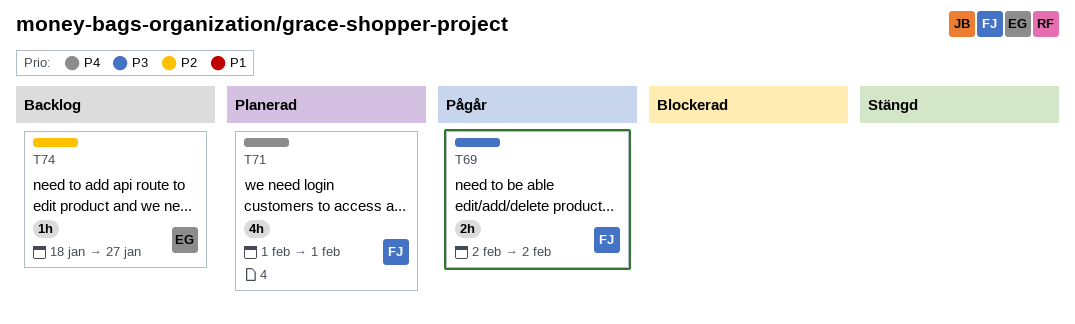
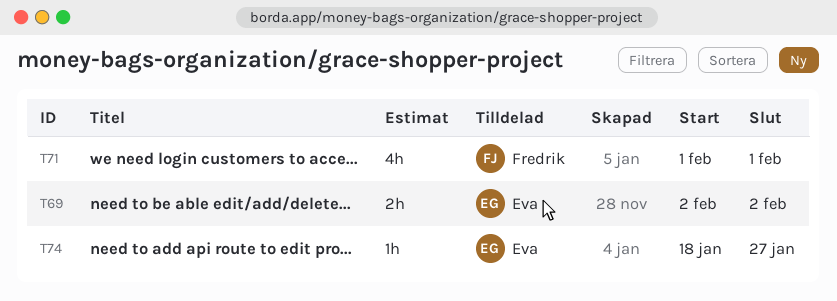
T69, owner: Fredrik -> Eva

